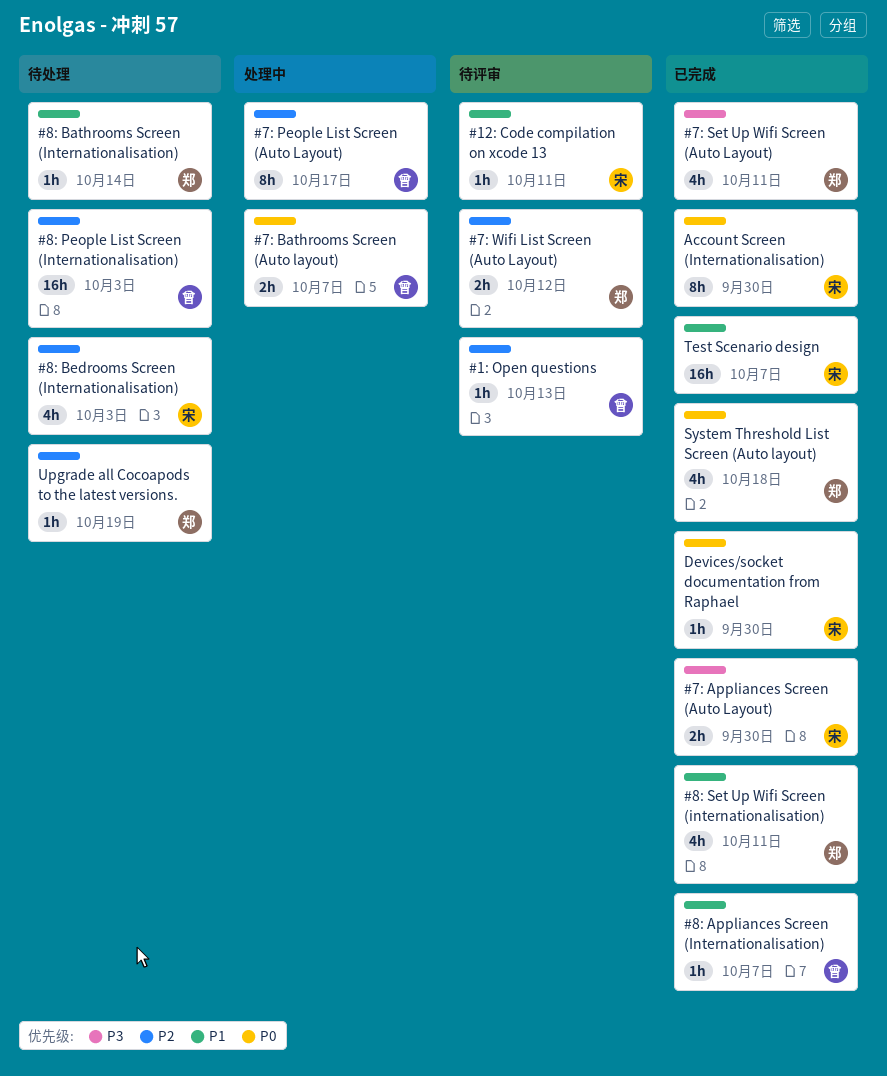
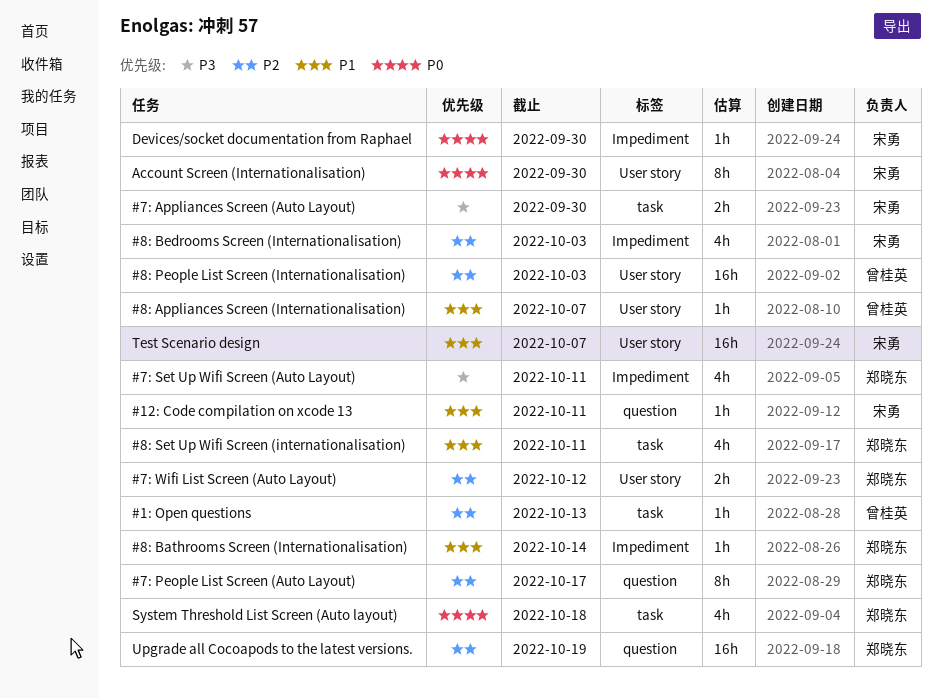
#7: Bathrooms Screen (Auto layout): present -> none
#7: People List Screen (Auto Layout), owner: 曾桂英 -> 郑晓东
Upgrade all Cocoapods to the latest versions., estimate: 1h -> 16h

